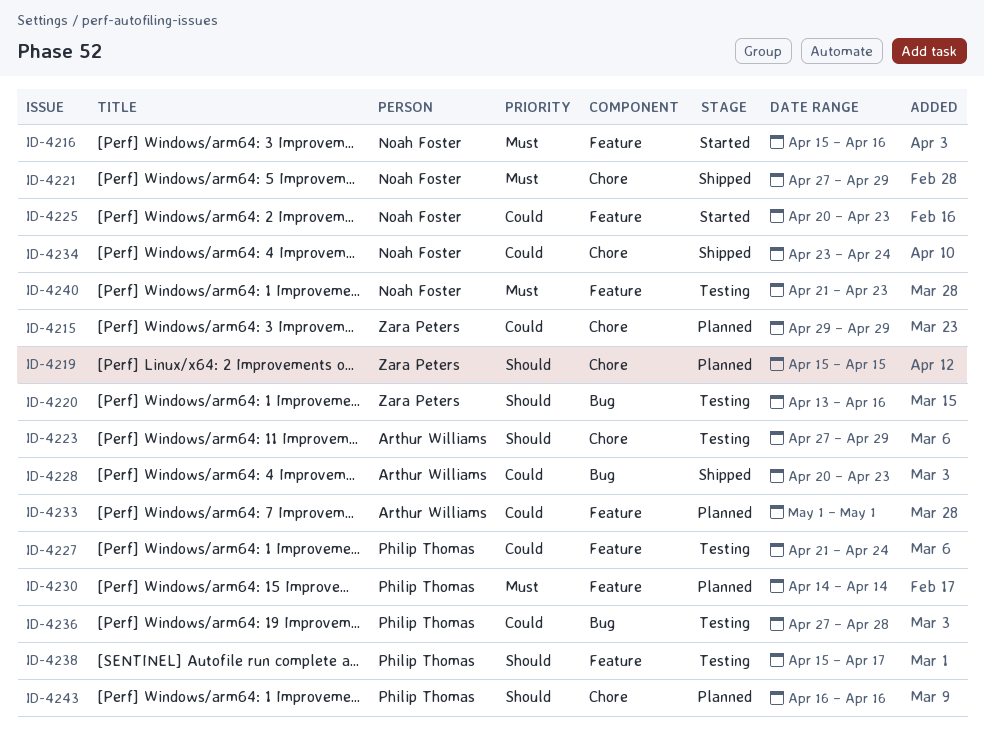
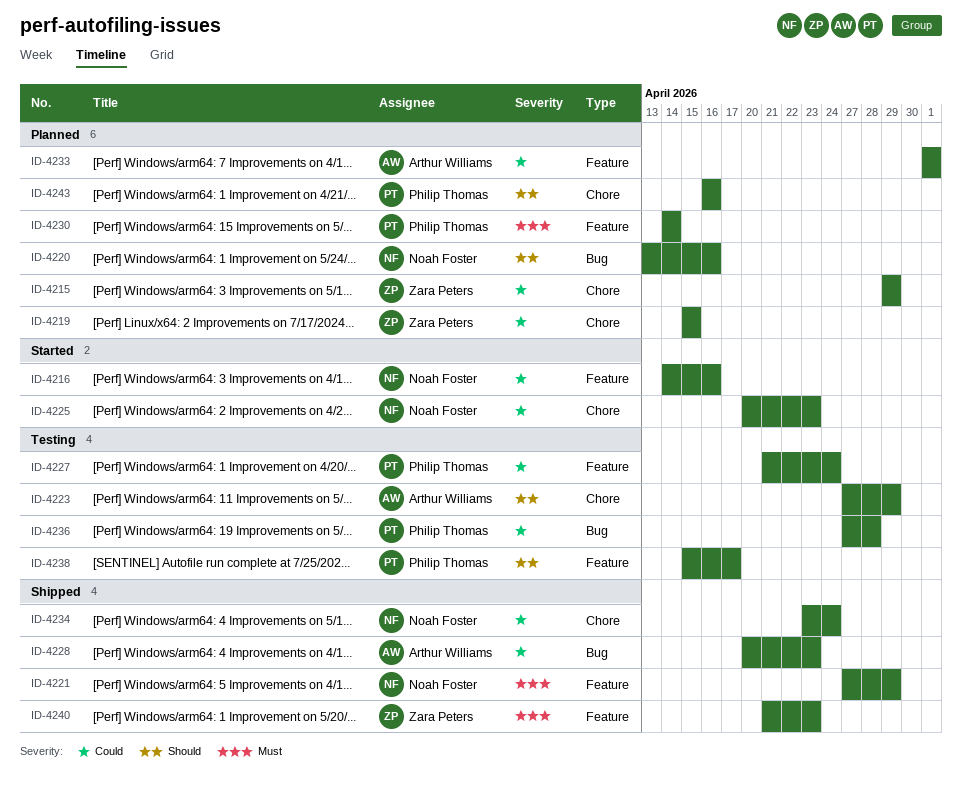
ID-4216, priority: Must -> Could
ID-4216, start: Apr 15 -> Apr 14
ID-4219, priority: Should -> Could
ID-4220, status: Testing -> Planned
ID-4220, owner: Zara Peters -> Noah Foster
ID-4221, label: Chore -> Feature
ID-4225, label: Feature -> Chore
ID-4240, status: Testing -> Shipped
ID-4240, owner: Noah Foster -> Zara Peters

